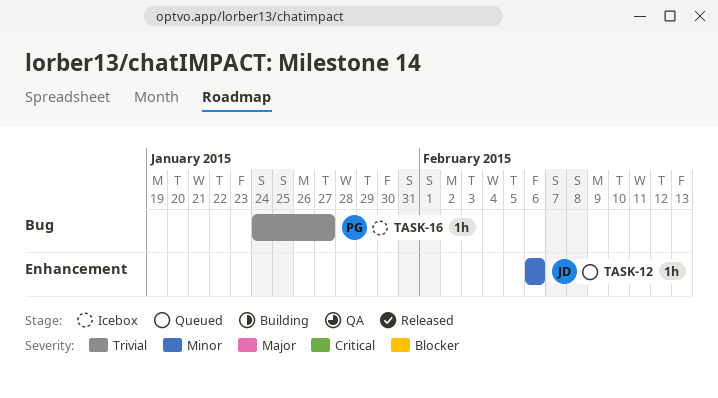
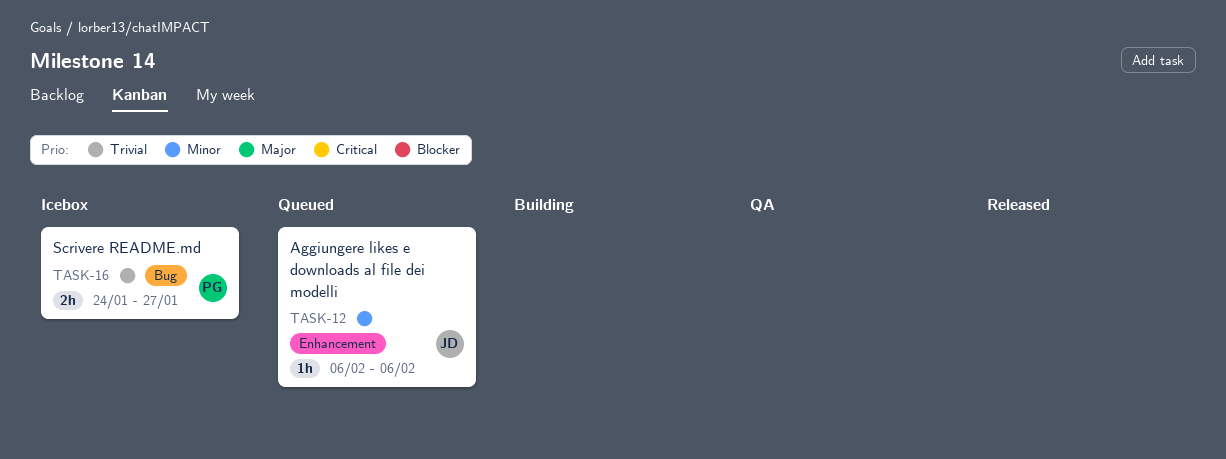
TASK-16, estimate: 1h -> 2h

